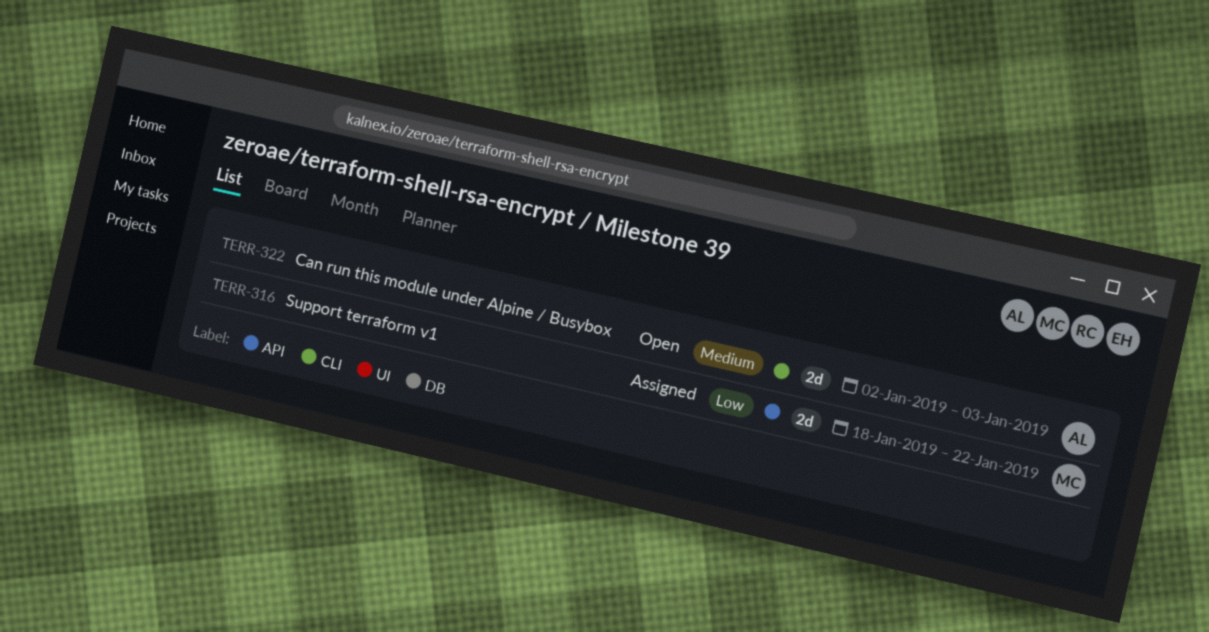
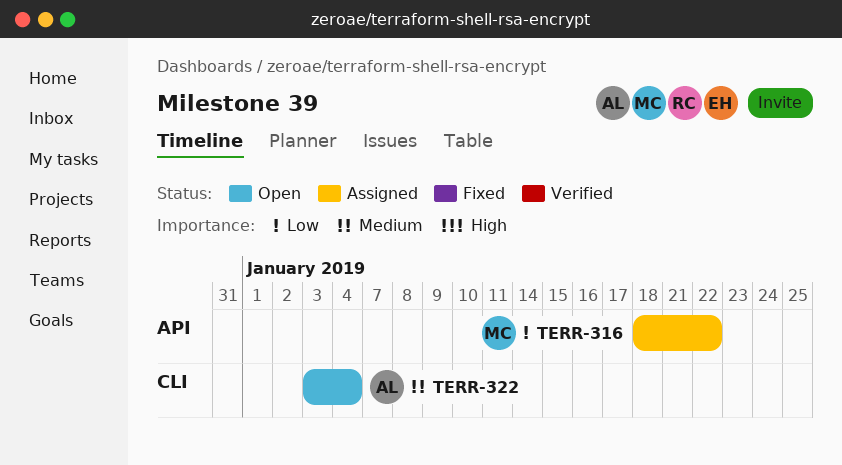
TERR-322, start: Jan 2 -> Jan 3
TERR-322, due: Jan 3 -> Jan 4

